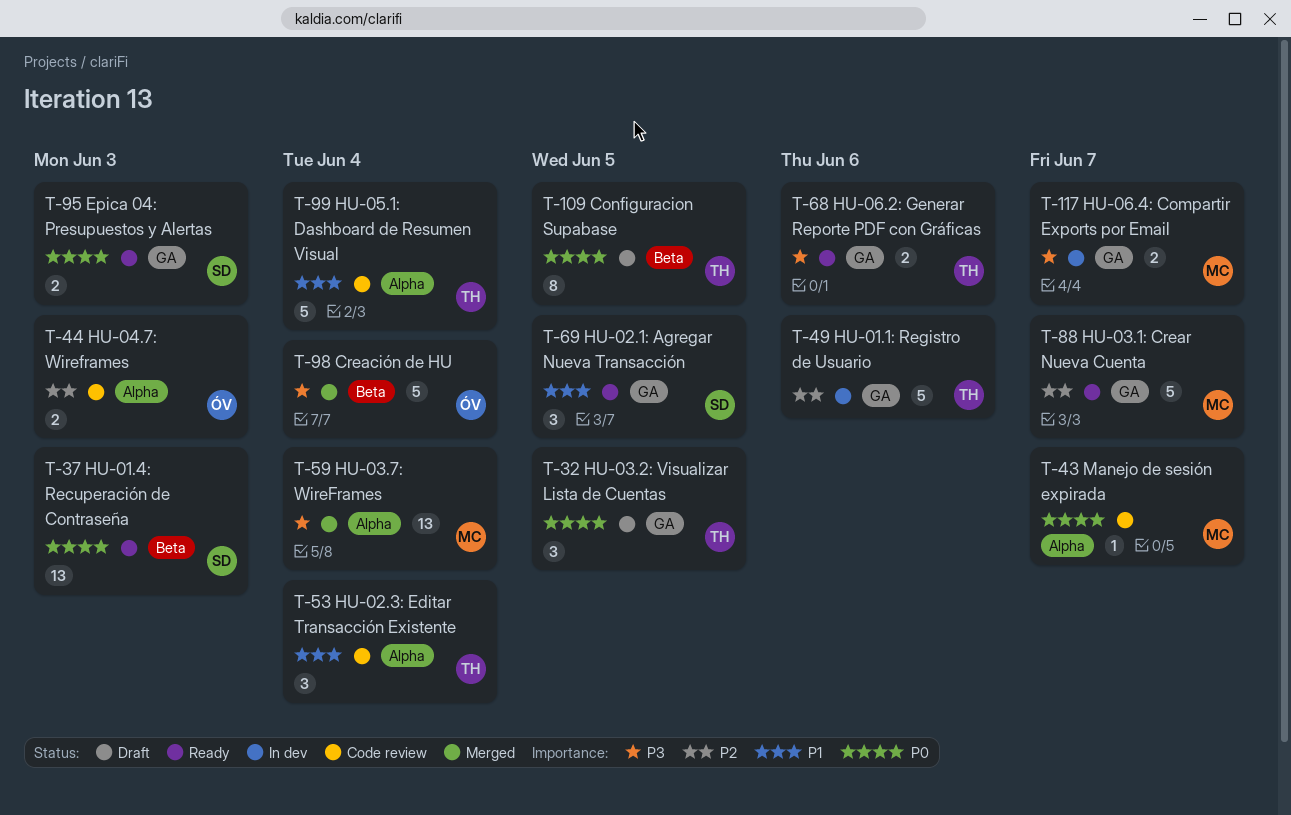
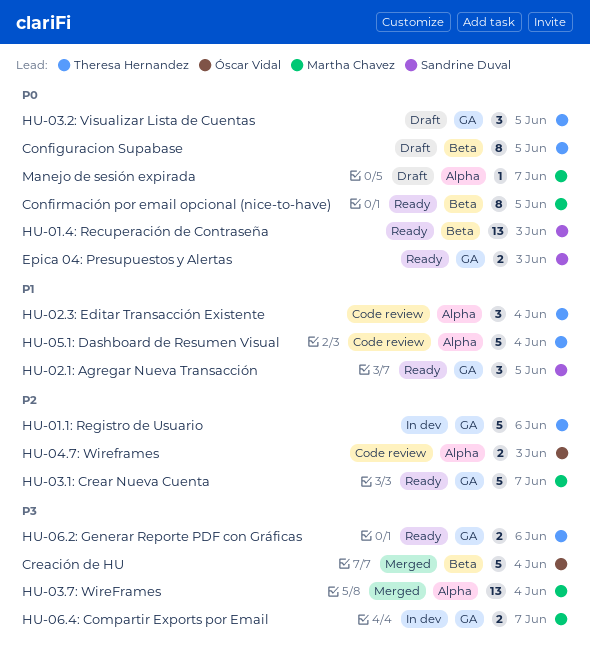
Confirmación por email opcional (nice-to-have): none -> present
Manejo de sesión expirada, status: Code review -> Draft

